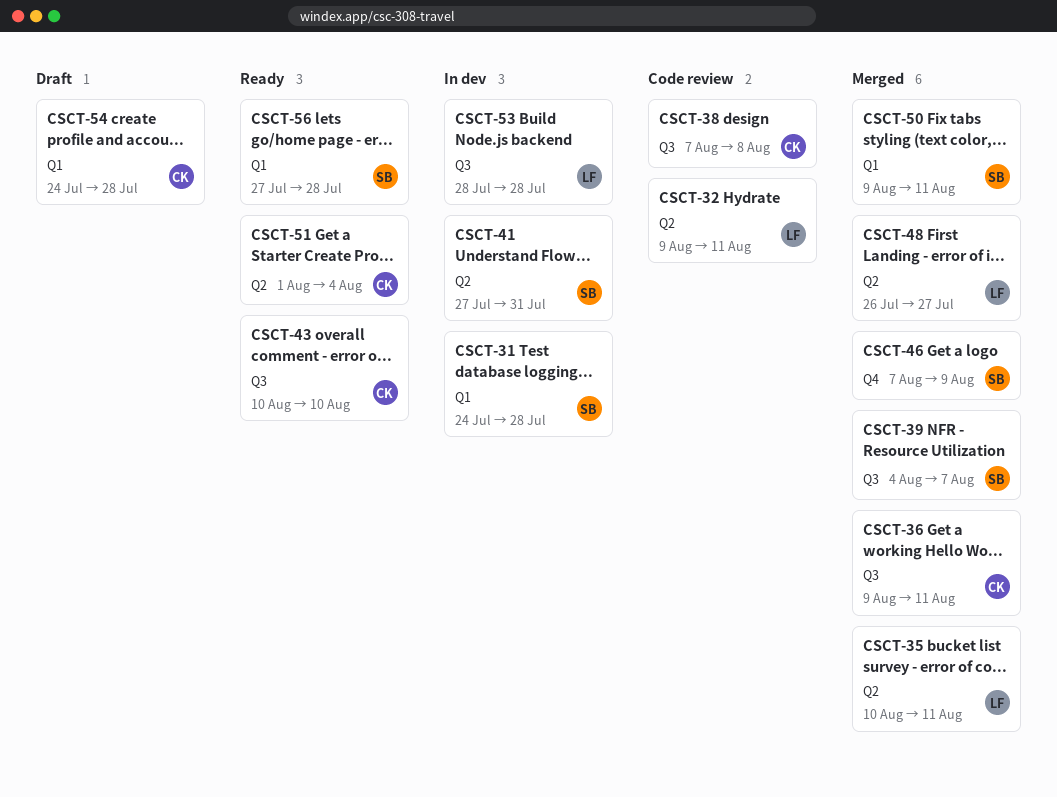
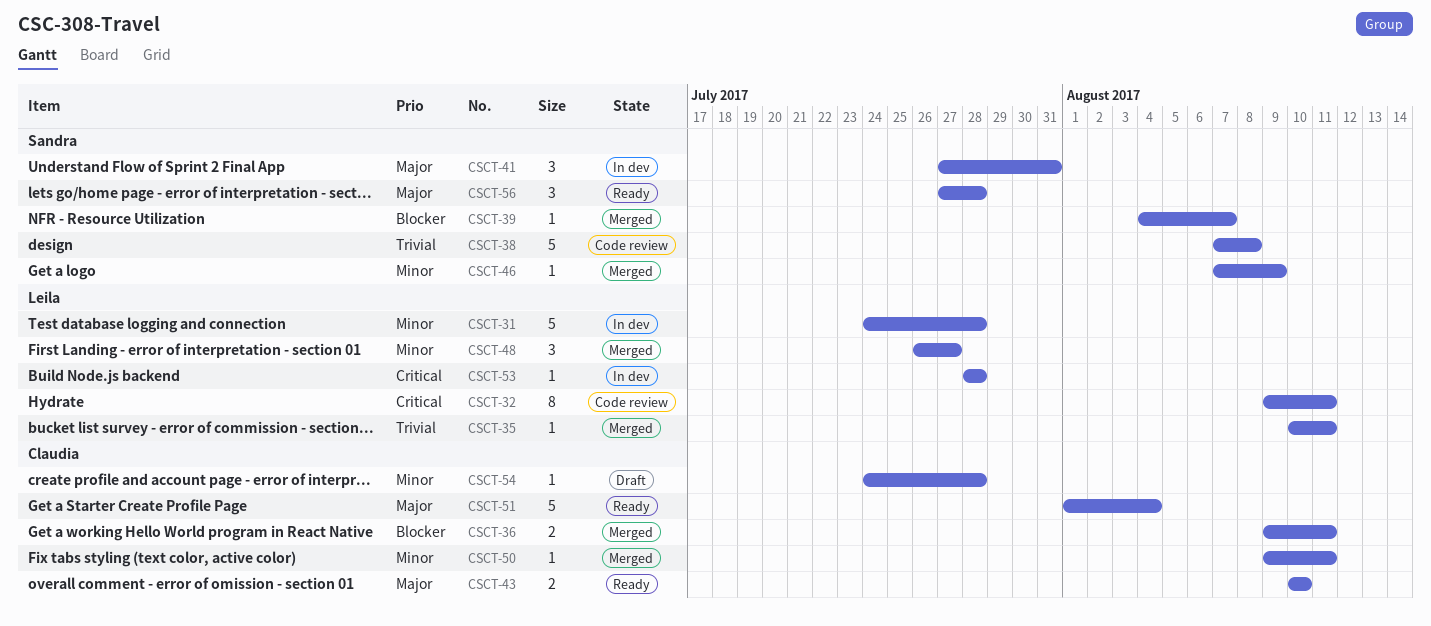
CSCT-31, owner: Sandra -> Leila
CSCT-38, owner: Claudia -> Sandra
CSCT-50, owner: Sandra -> Claudia

